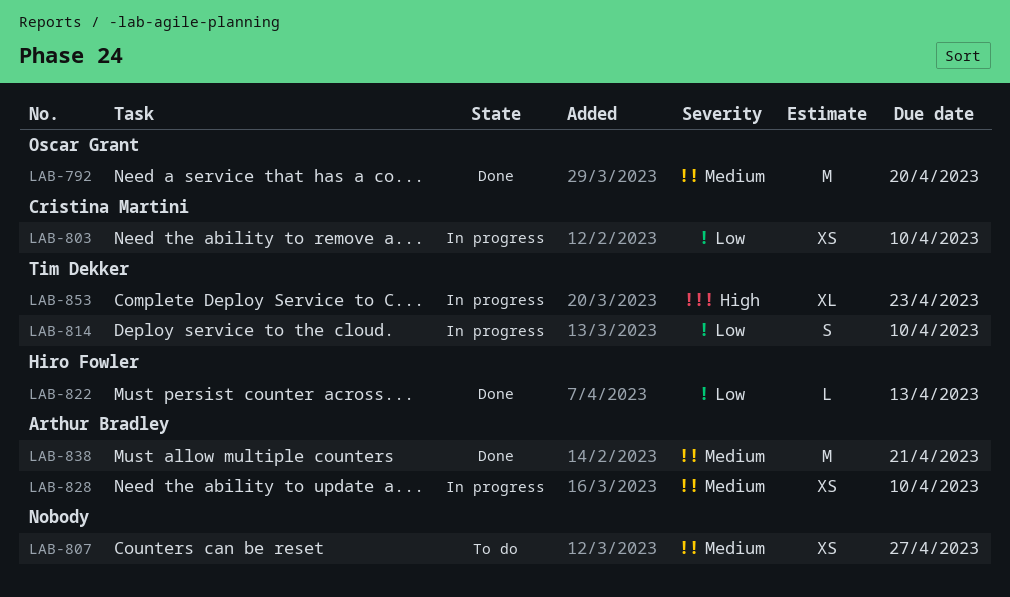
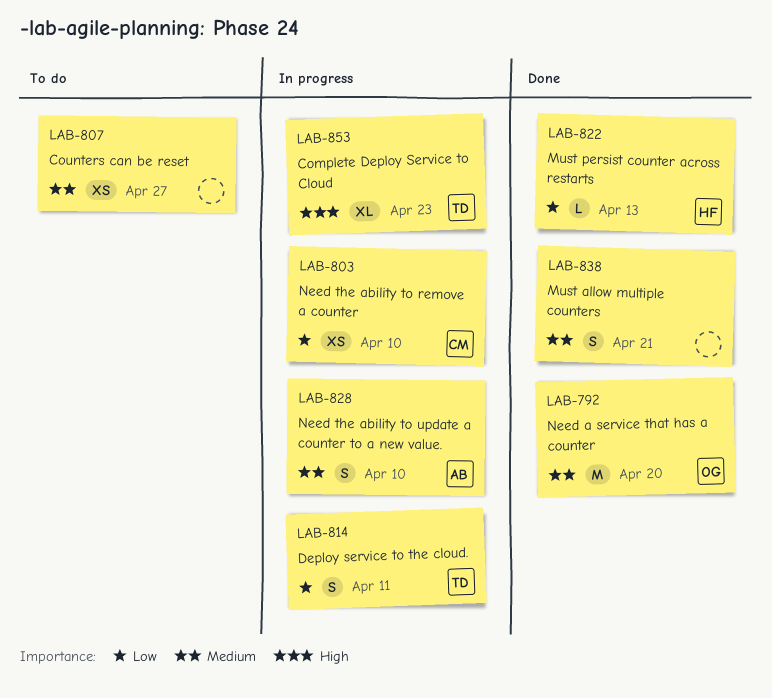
LAB-814, due: Apr 10 -> Apr 11
LAB-828, estimate: XS -> S
LAB-838, owner: Arthur Bradley -> none
LAB-838, estimate: M -> S

